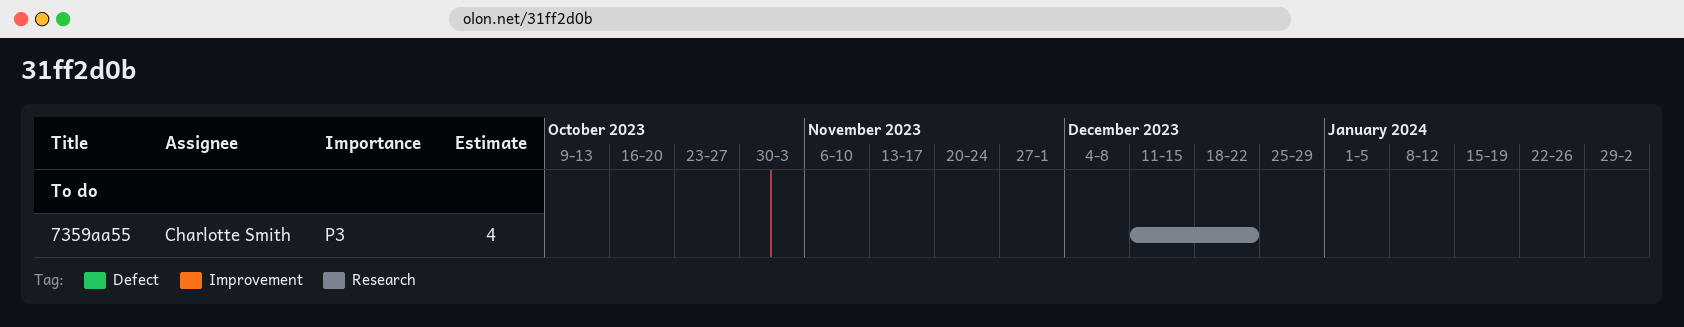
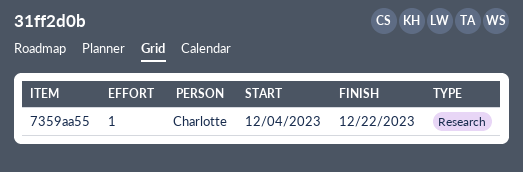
7359aa55, estimate: 4 -> 1
7359aa55, start: Dec 11 -> Dec 4

